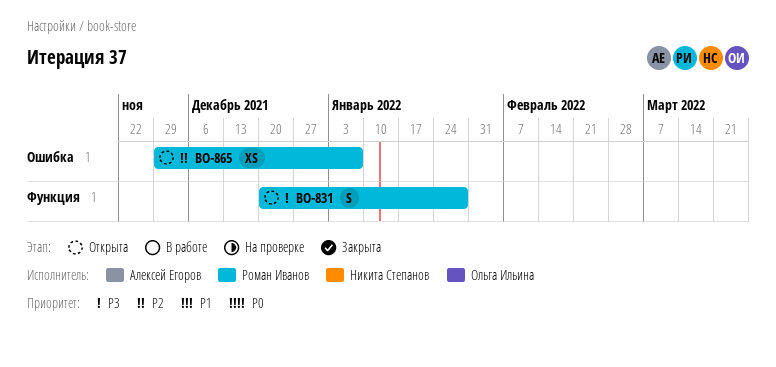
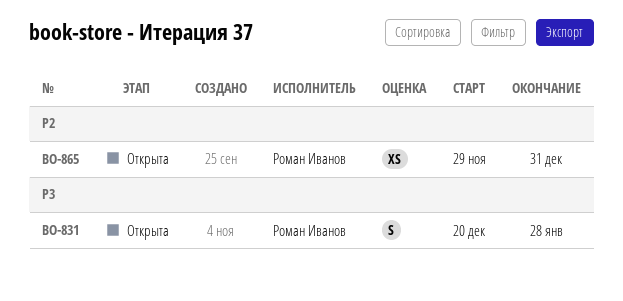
BO-865, due: Jan 7 -> Dec 31

